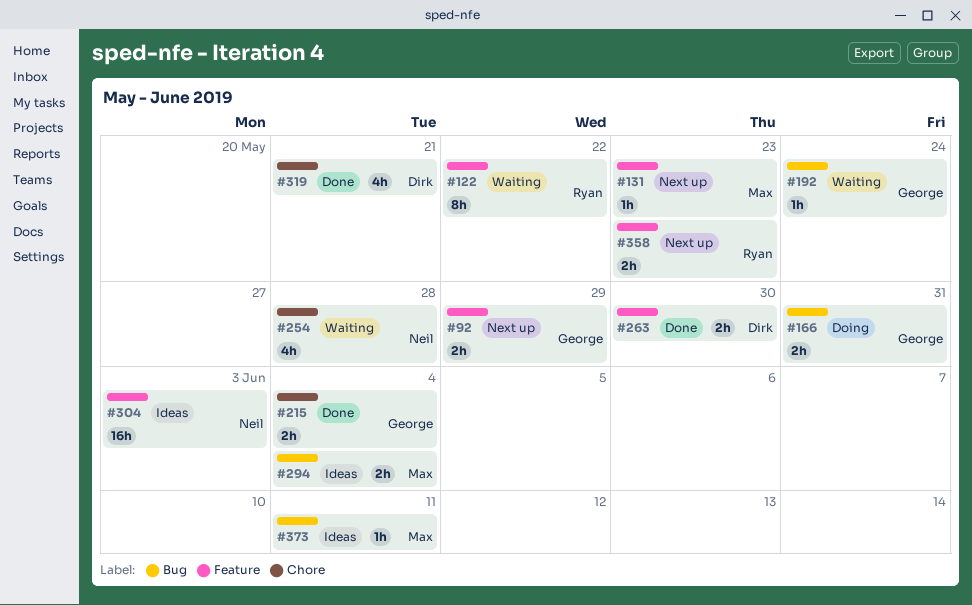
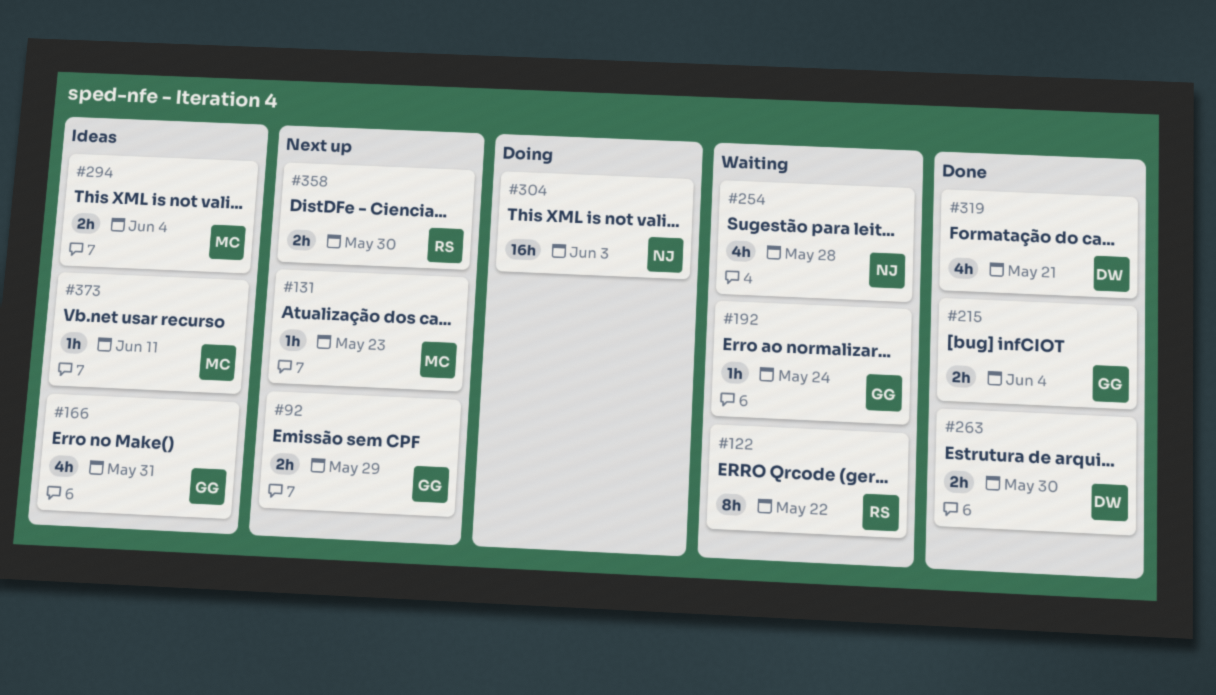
#166, status: Doing -> Ideas
#166, estimate: 2h -> 4h
#304, status: Ideas -> Doing
#358, due: May 23 -> May 30

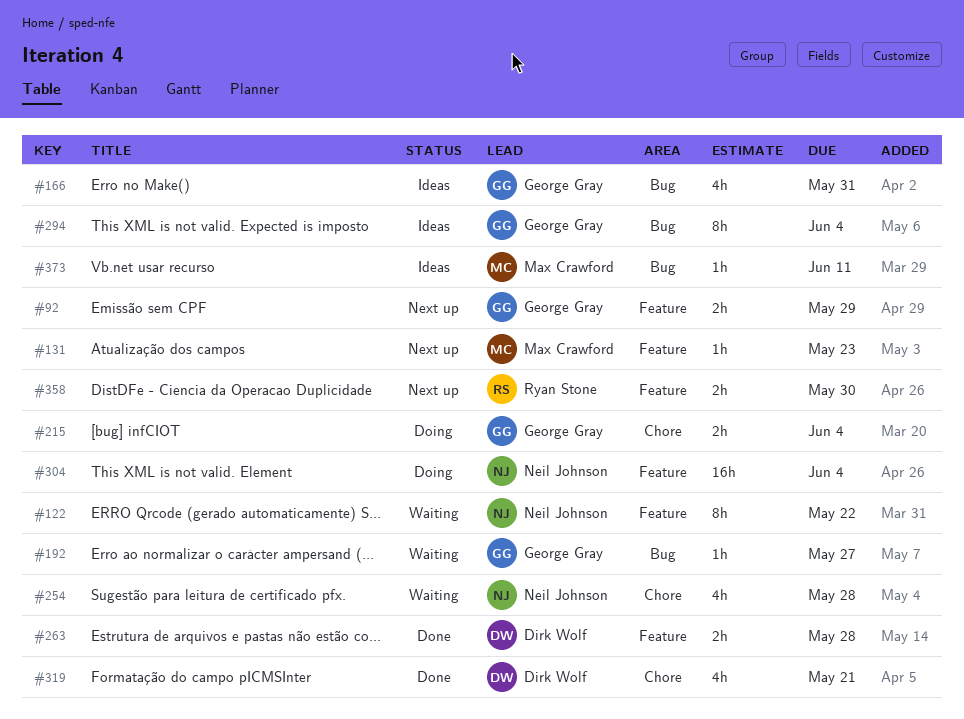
#122, owner: Ryan Stone -> Neil Johnson
#192, due: May 24 -> May 27
#215, status: Done -> Doing
#263, due: May 30 -> May 28
#294, owner: Max Crawford -> George Gray
#294, estimate: 2h -> 8h
#304, due: Jun 3 -> Jun 4

